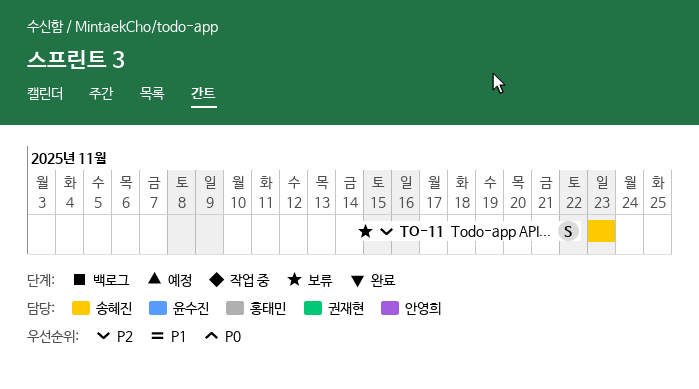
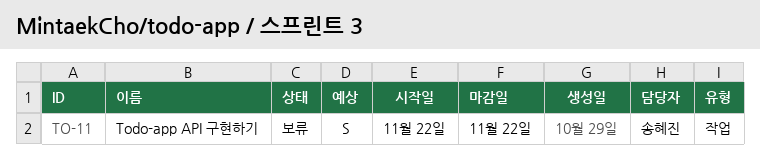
TO-11, start: Nov 23 -> Nov 22
TO-11, due: Nov 23 -> Nov 22

